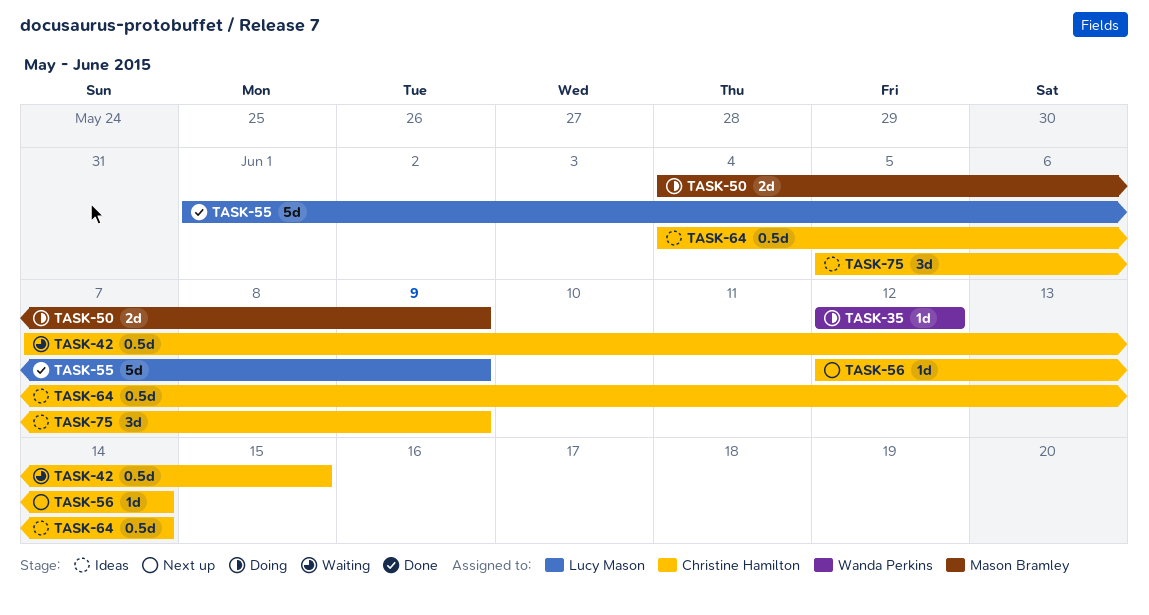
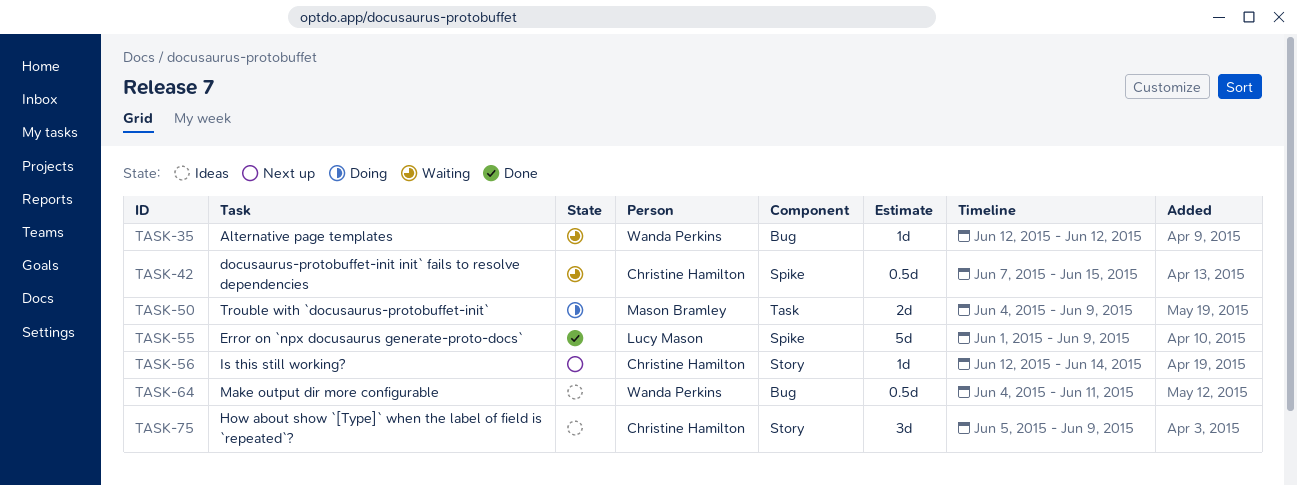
TASK-35, status: Doing -> Waiting
TASK-64, owner: Christine Hamilton -> Wanda Perkins
TASK-64, due: Jun 14 -> Jun 11

